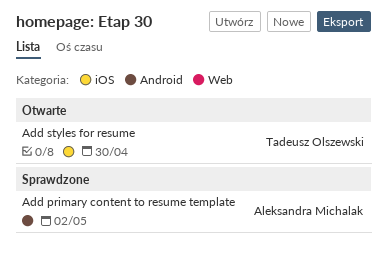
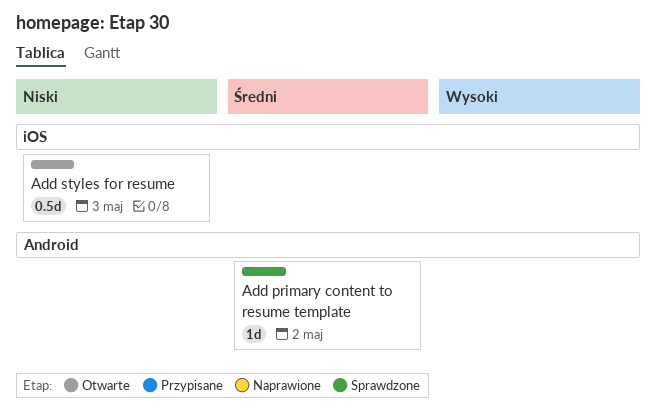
Add styles for resume, due: Apr 30 -> May 3

